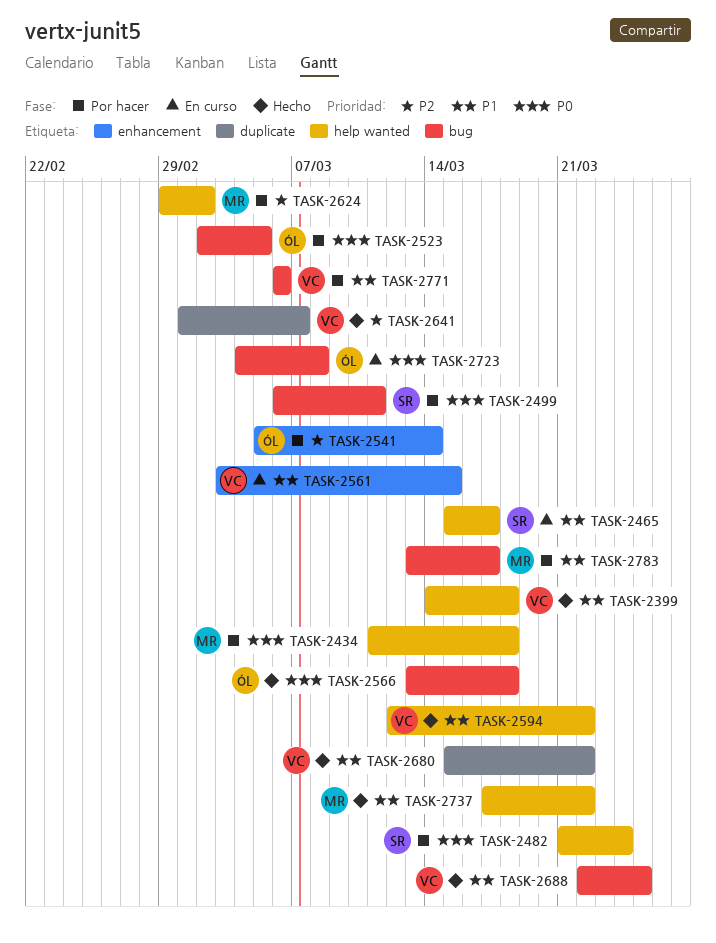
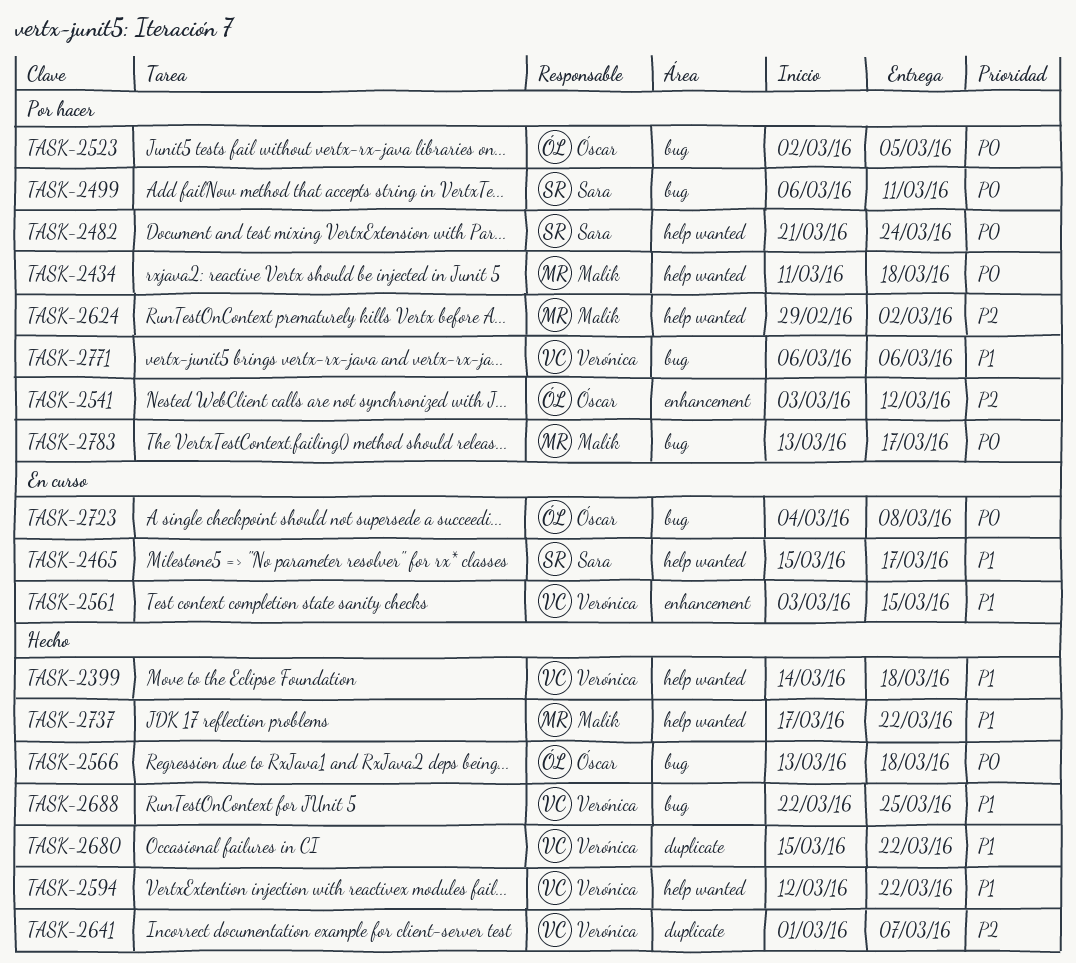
TASK-2541, start: Mar 5 -> Mar 3
TASK-2541, due: Mar 14 -> Mar 12
TASK-2783, priority: P1 -> P0

